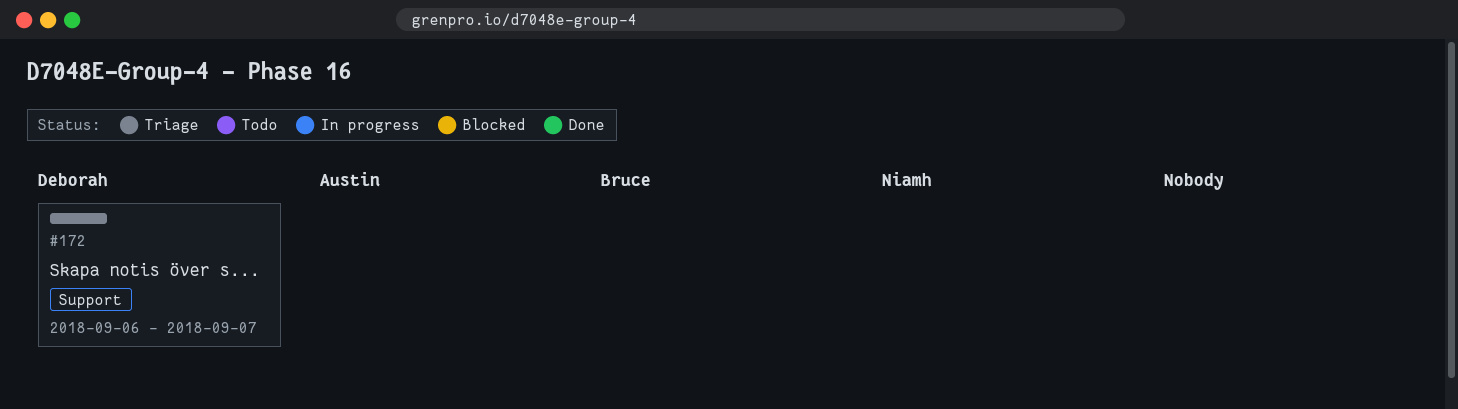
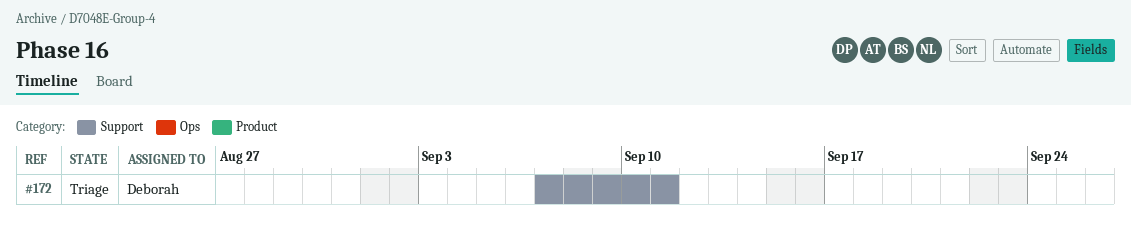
#172, start: Sep 6 -> Sep 7
#172, due: Sep 7 -> Sep 11

